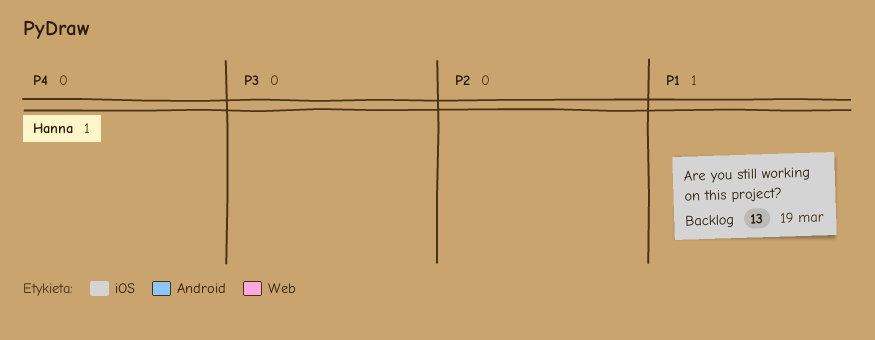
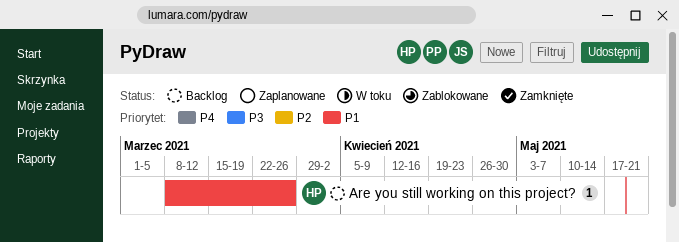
Are you still working on this project?, estimate: 13 -> 1
Are you still working on this project?, due: Mar 19 -> Mar 26

